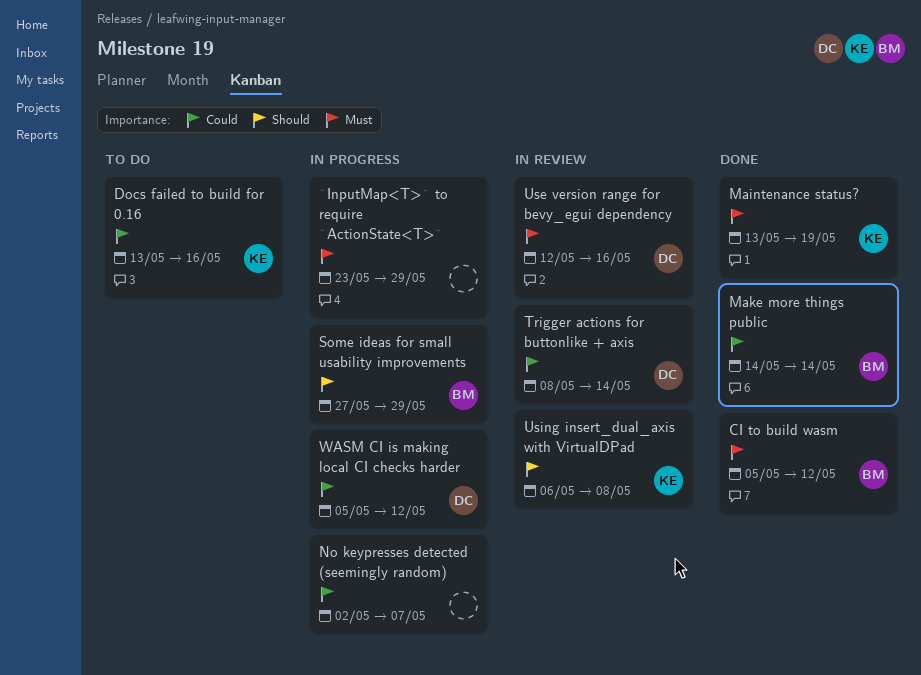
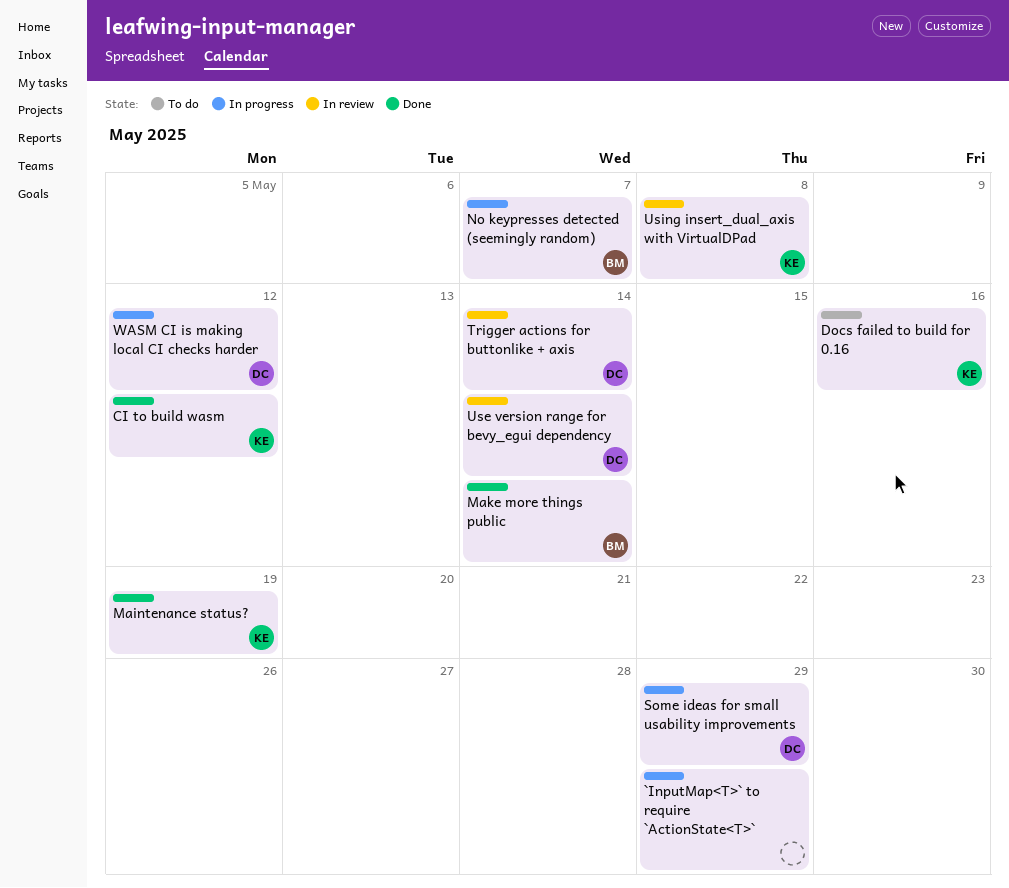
CI to build wasm, owner: BM -> KE
No keypresses detected (seemingly random), owner: none -> BM
Some ideas for small usability improvements, owner: BM -> DC
Use version range for bevy_egui dependency, due: May 16 -> May 14

